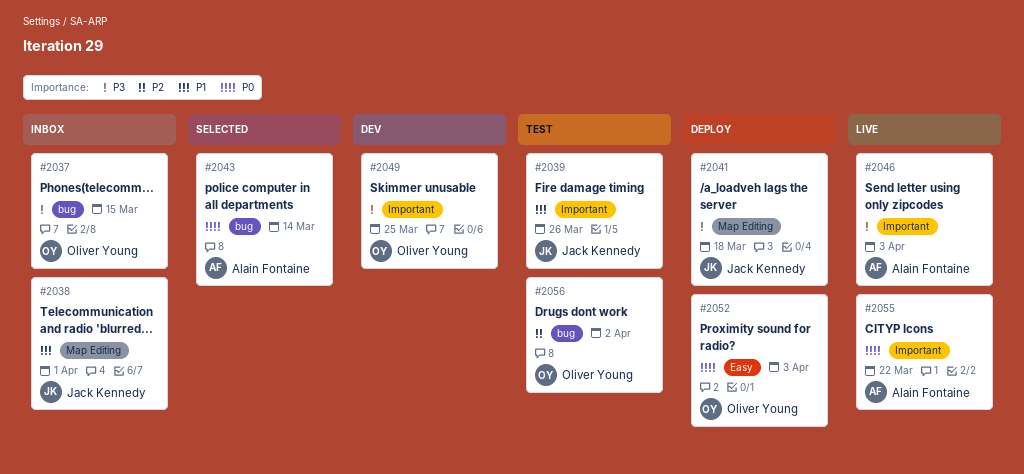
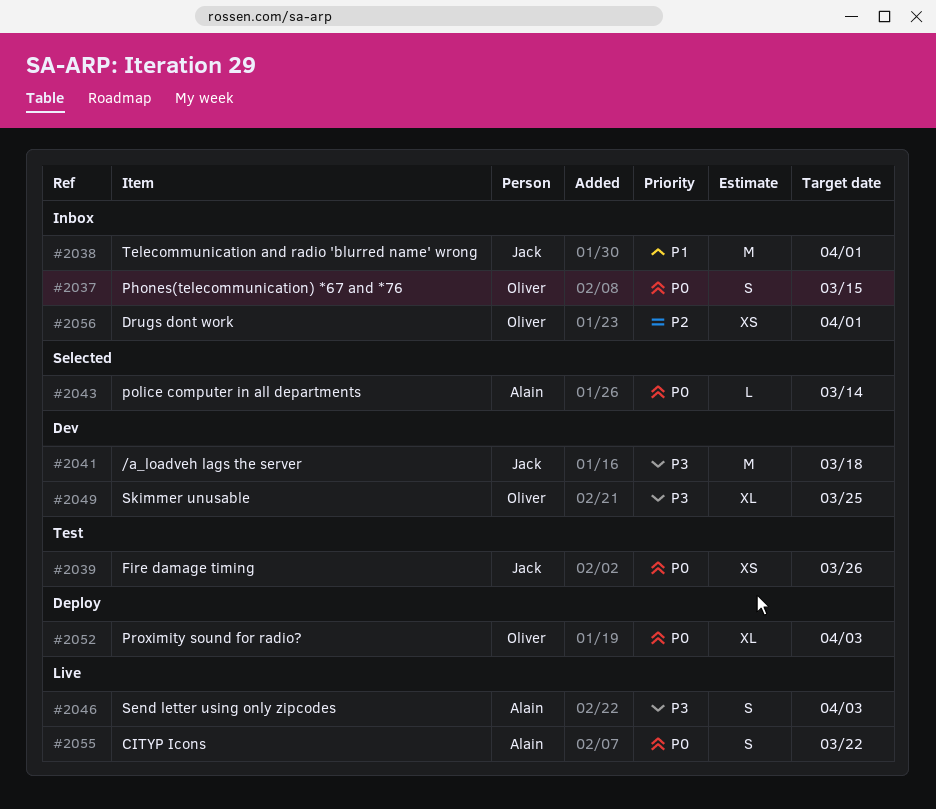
#2037, priority: P3 -> P0
#2039, priority: P1 -> P0
#2041, status: Deploy -> Dev
#2056, status: Test -> Inbox
#2056, due: Apr 2 -> Apr 1

